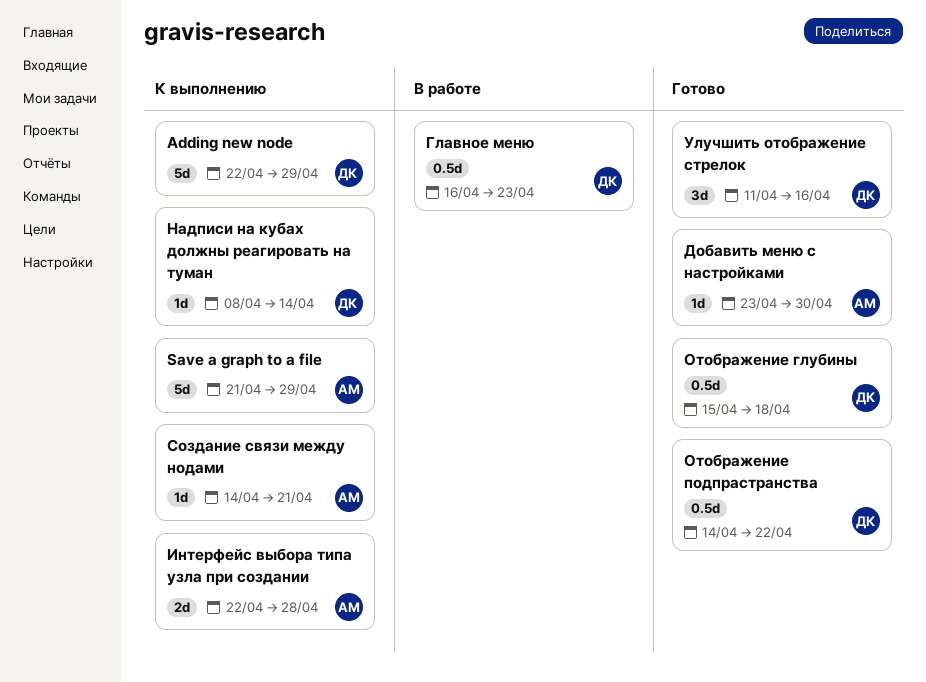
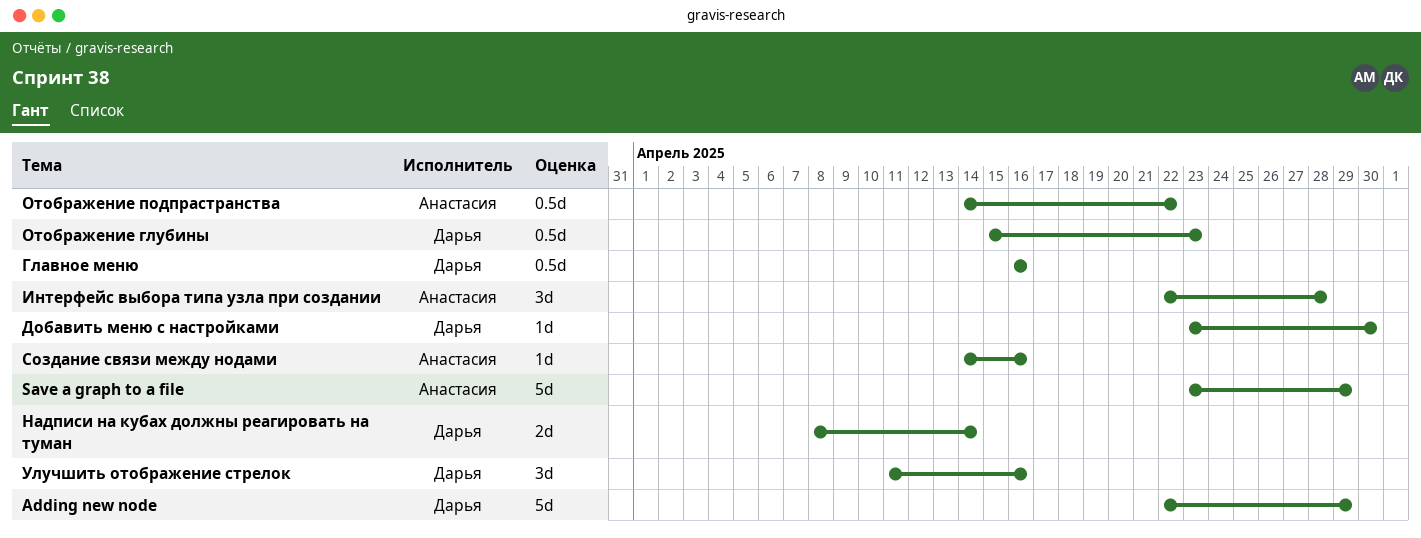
Save a graph to a file, start: Apr 21 -> Apr 23
Главное меню, due: Apr 23 -> Apr 16
Добавить меню с настройками, owner: Анастасия -> Дарья
Интерфейс выбора типа узла при создании, estimate: 2d -> 3d
Надписи на кубах должны реагировать на туман, estimate: 1d -> 2d
Отображение глубины, due: Apr 18 -> Apr 23
Отображение подпрастранства, owner: Дарья -> Анастасия
Создание связи между нодами, due: Apr 21 -> Apr 16

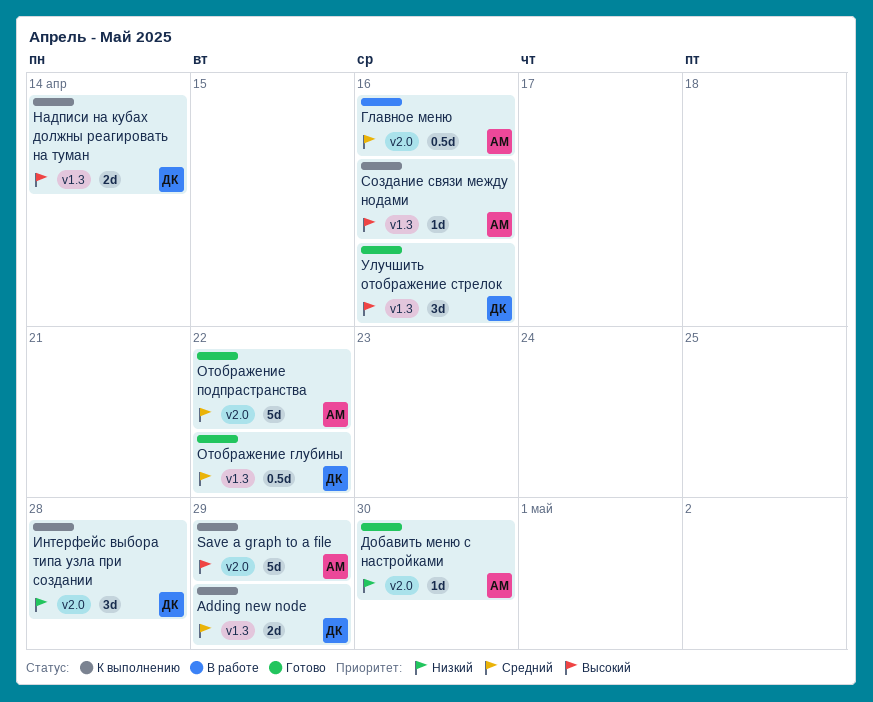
Adding new node, estimate: 5d -> 2d
Главное меню, owner: Дарья -> Анастасия
Добавить меню с настройками, owner: Дарья -> Анастасия
Интерфейс выбора типа узла при создании, owner: Анастасия -> Дарья
Отображение глубины, due: Apr 23 -> Apr 22
Отображение подпрастранства, estimate: 0.5d -> 5d

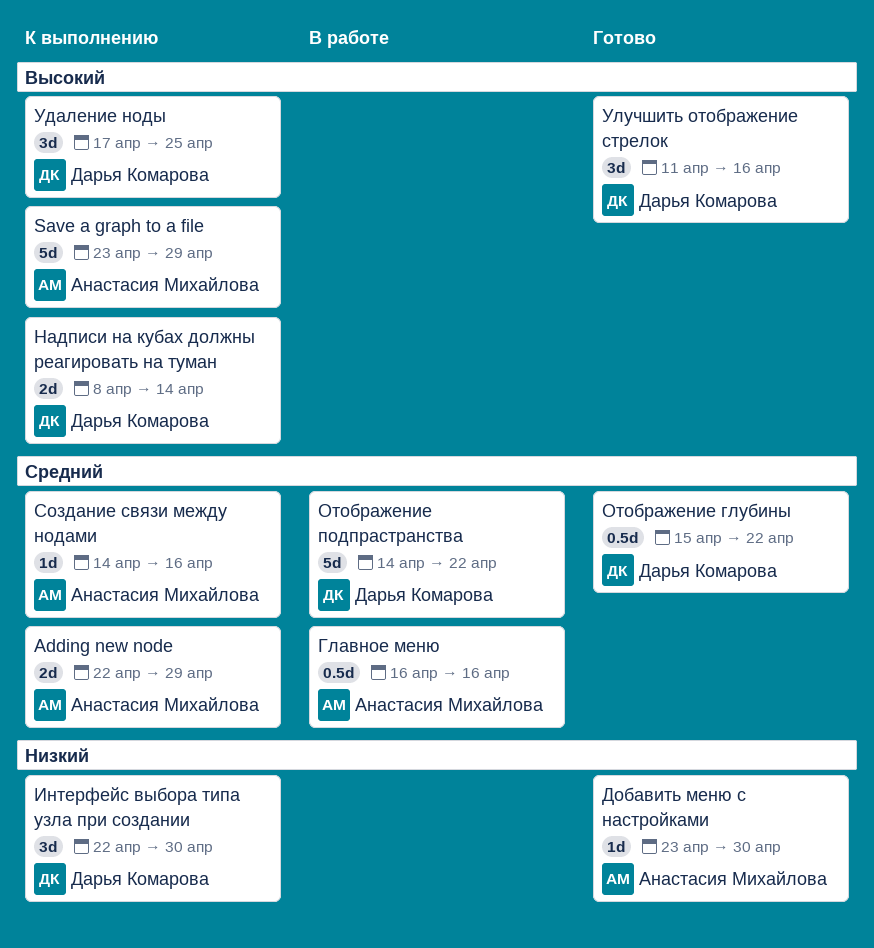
Adding new node, owner: Дарья Комарова -> Анастасия Михайлова
Интерфейс выбора типа узла при создании, due: Apr 28 -> Apr 30
Отображение подпрастранства, status: Готово -> В работе
Отображение подпрастранства, owner: Анастасия Михайлова -> Дарья Комарова
Создание связи между нодами, priority: Высокий -> Средний
Удаление ноды: none -> present

